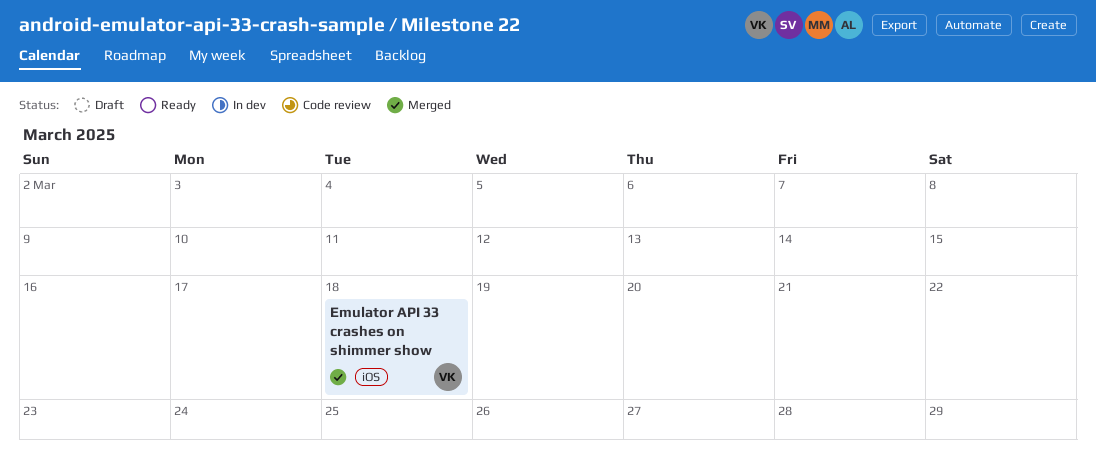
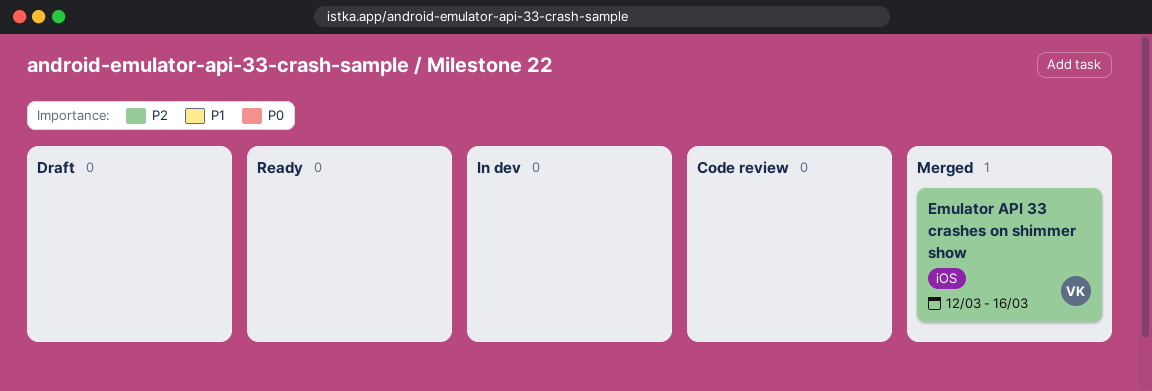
Emulator API 33 crashes on shimmer show, due: Mar 18 -> Mar 16

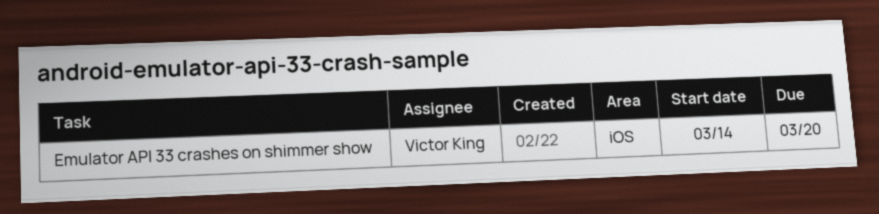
Emulator API 33 crashes on shimmer show, start: Mar 12 -> Mar 14
Emulator API 33 crashes on shimmer show, due: Mar 16 -> Mar 20

